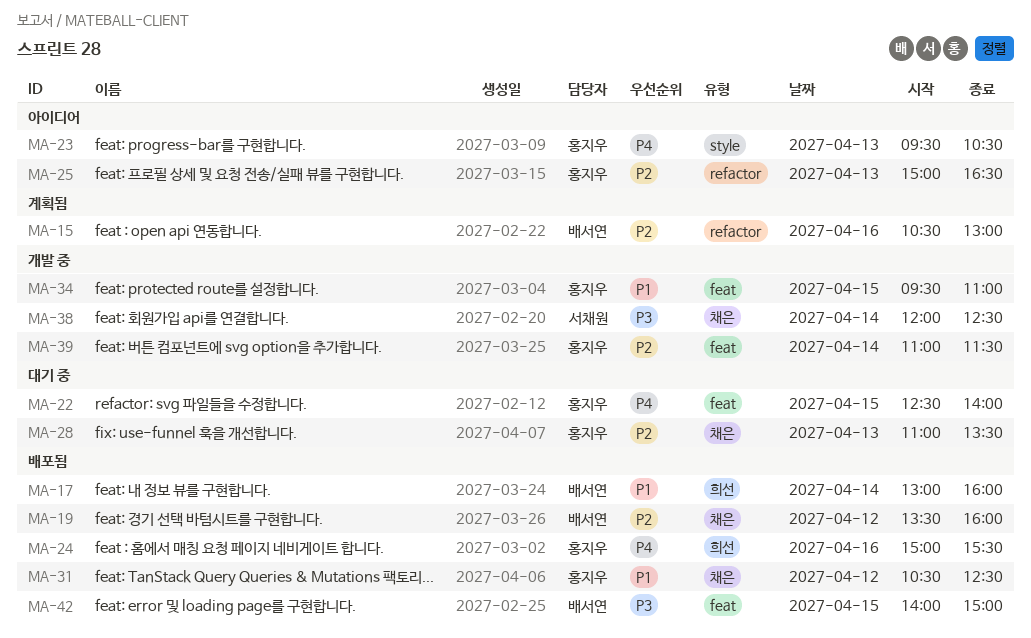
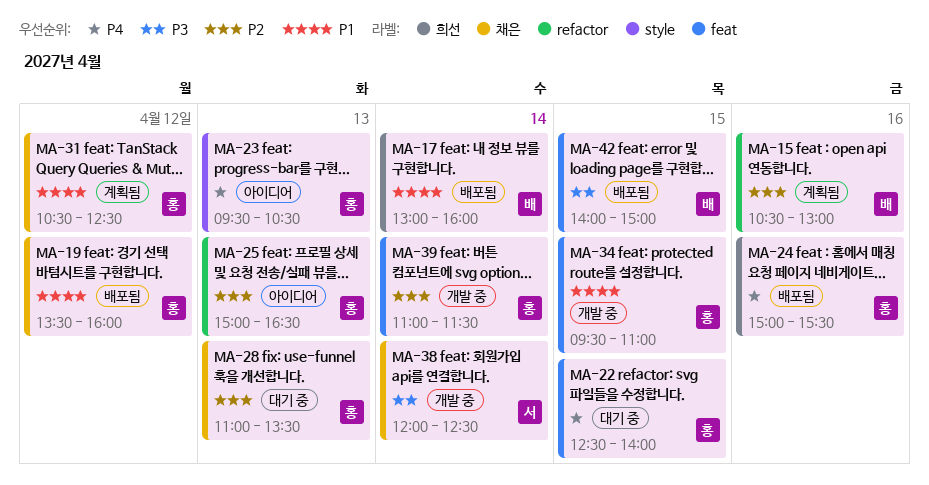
MA-19, owner: 배서연 -> 홍지우
MA-19, priority: P2 -> P1
MA-31, status: 배포됨 -> 계획됨

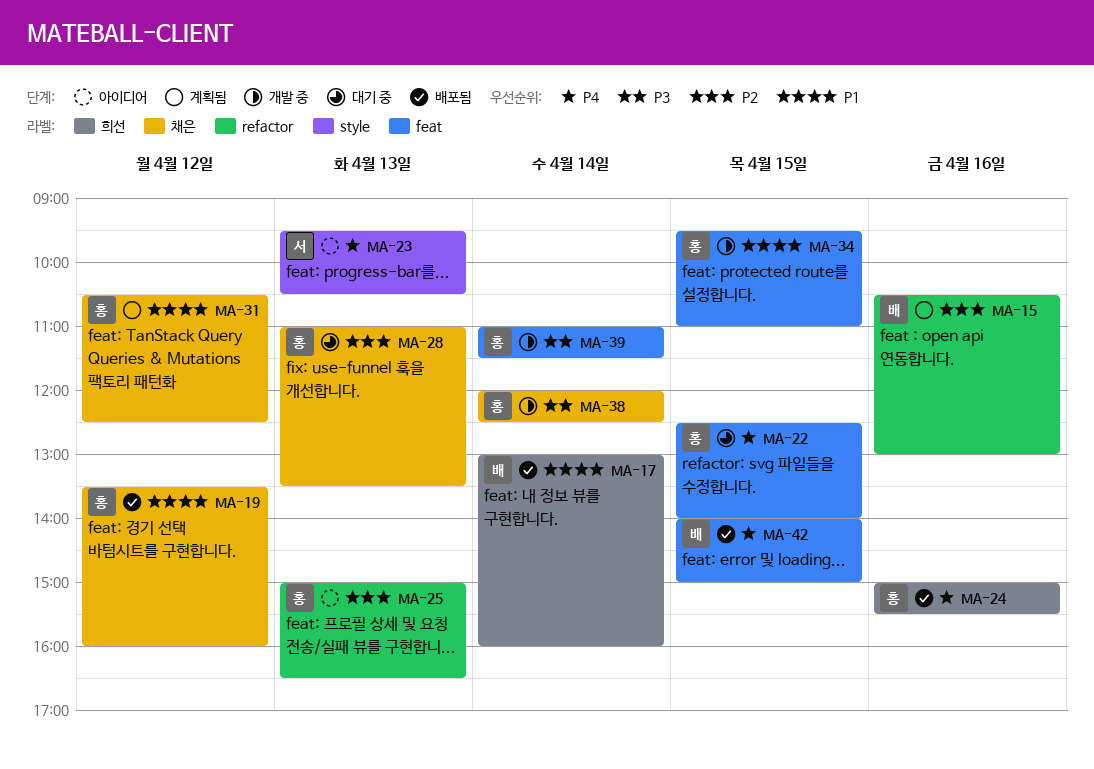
MA-23, owner: 홍 -> 서
MA-38, owner: 서 -> 홍
MA-39, priority: P2 -> P3
MA-42, priority: P3 -> P4

